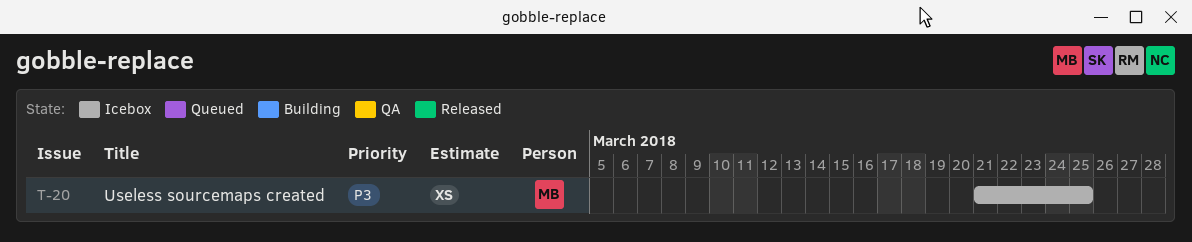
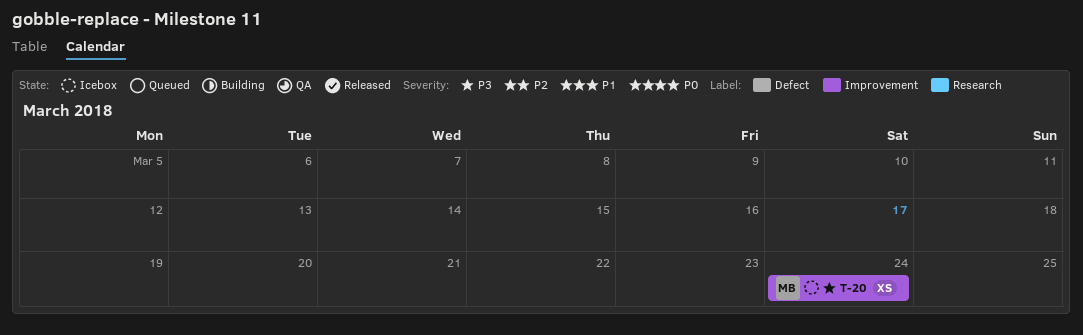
T-20, start: Mar 21 -> Mar 24
T-20, due: Mar 25 -> Mar 24

